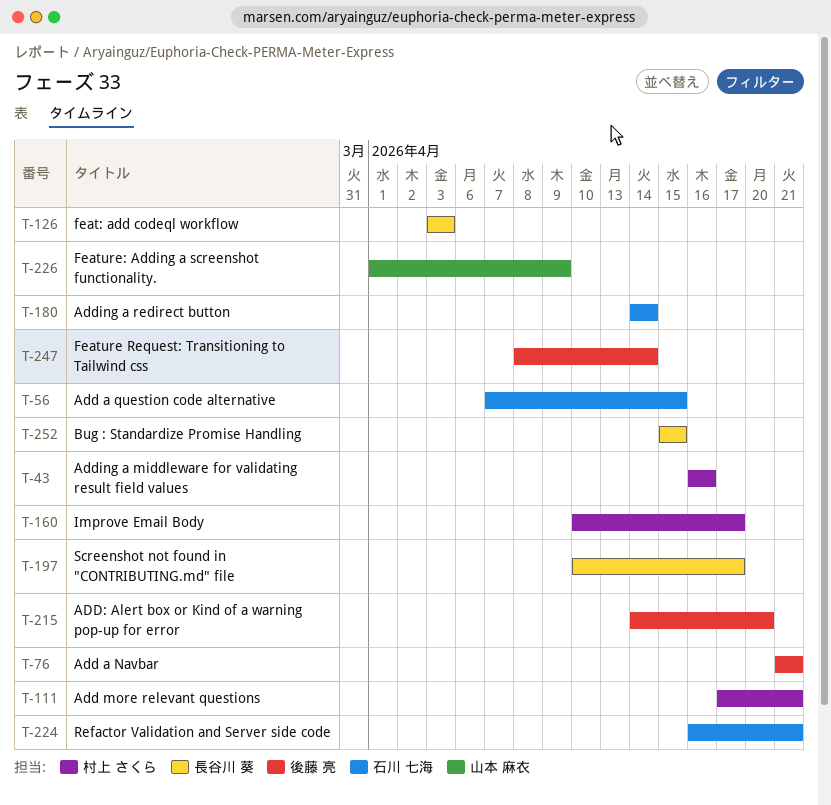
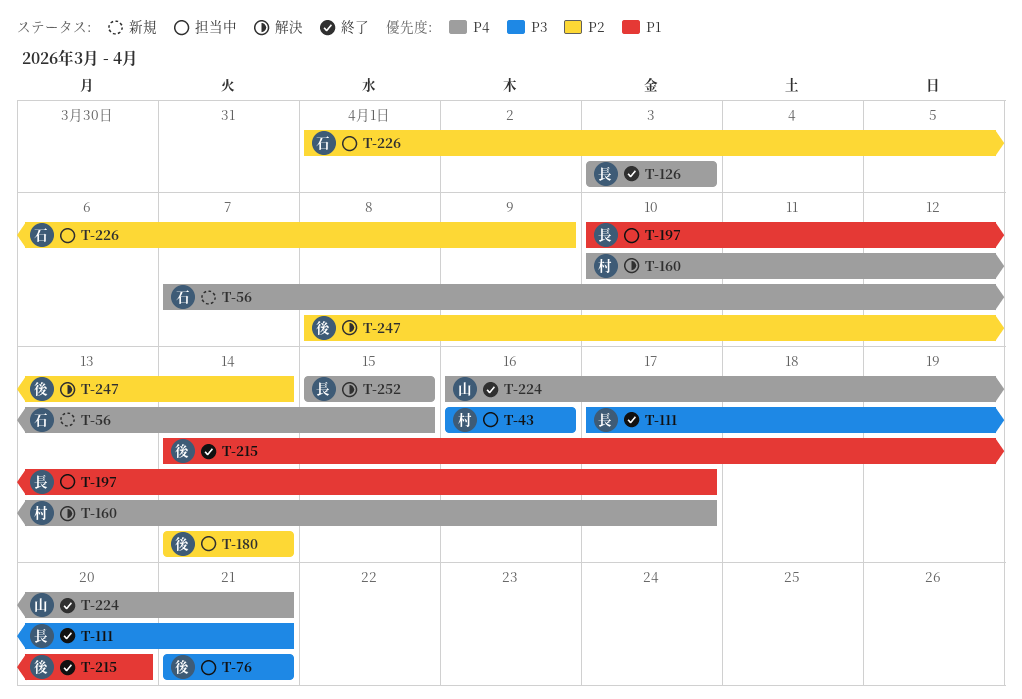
T-111, owner: 村上 さくら -> 長谷川 葵
T-180, owner: 石川 七海 -> 後藤 亮
T-224, owner: 石川 七海 -> 山本 麻衣
T-226, owner: 山本 麻衣 -> 石川 七海

